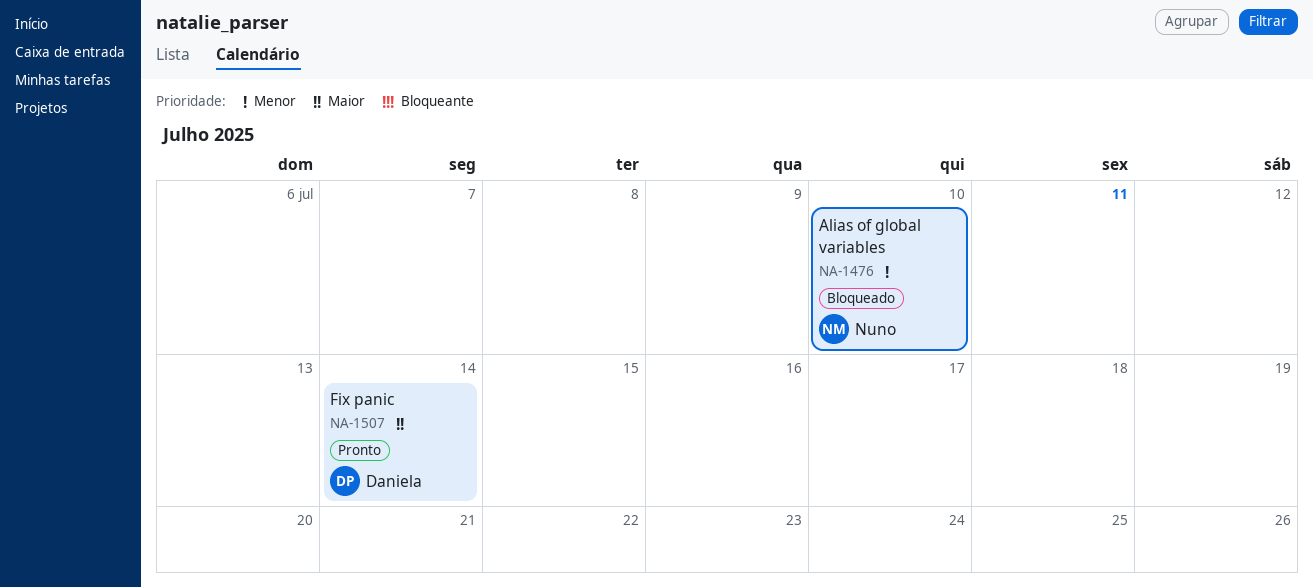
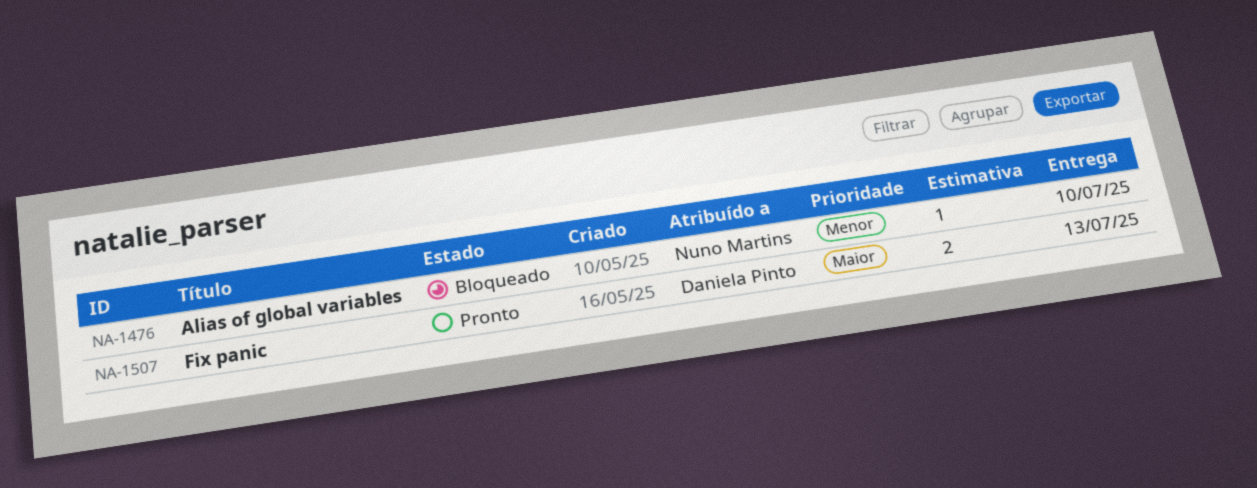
NA-1507, due: Jul 14 -> Jul 13

